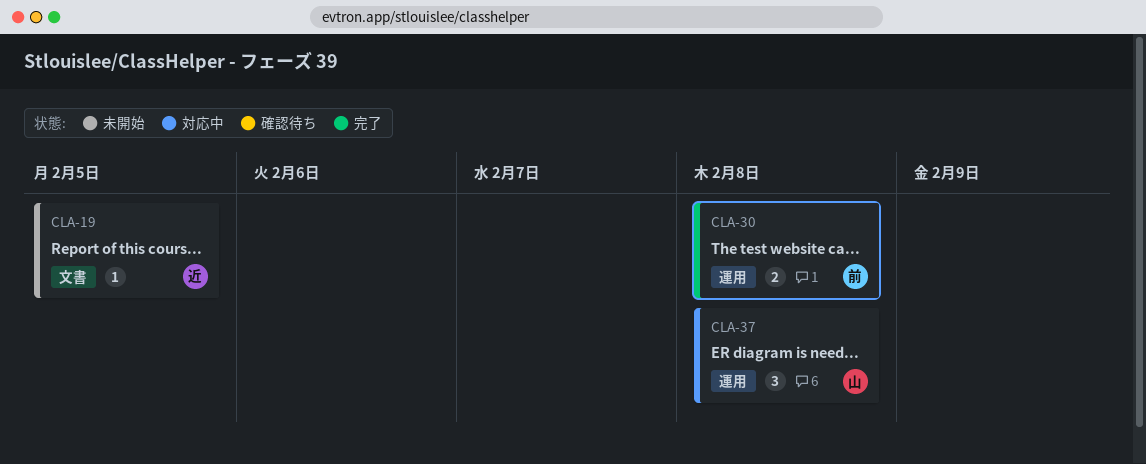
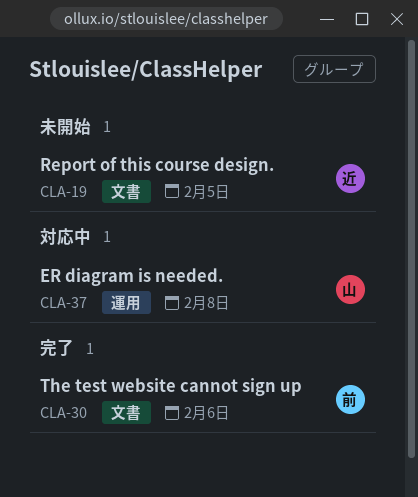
CLA-30, label: 運用 -> 文書
CLA-30, due: Feb 8 -> Feb 6

